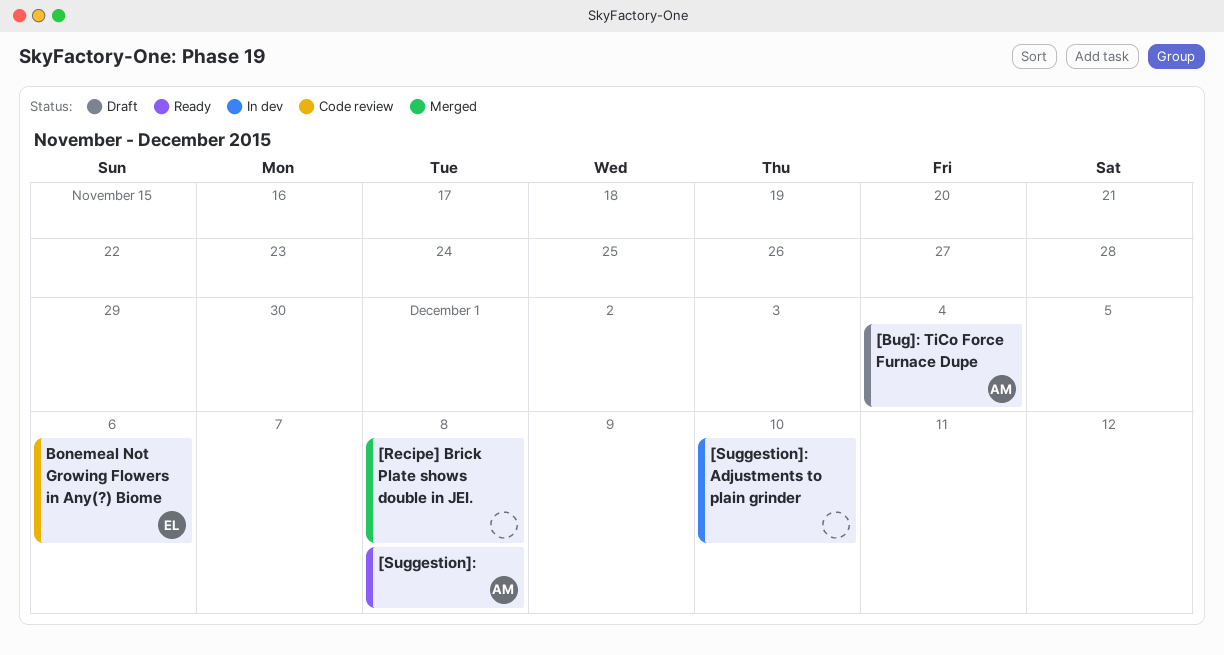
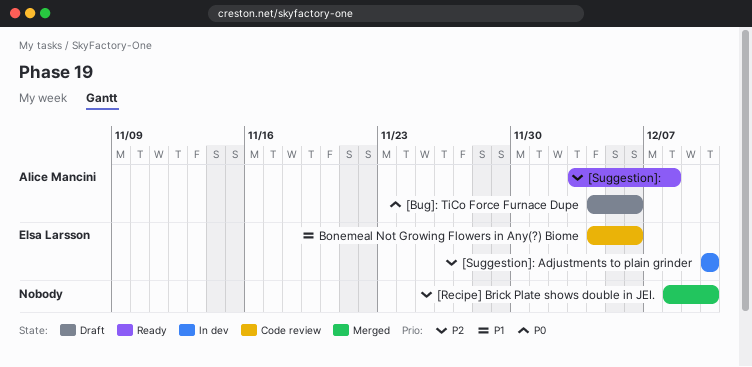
[Bug]: TiCo Force Furnace Dupe, due: Dec 4 -> Dec 6
[Recipe] Brick Plate shows double in JEI., due: Dec 8 -> Dec 10
[Suggestion]: Adjustments to plain grinder, owner: none -> Elsa Larsson

